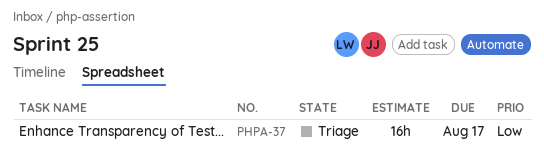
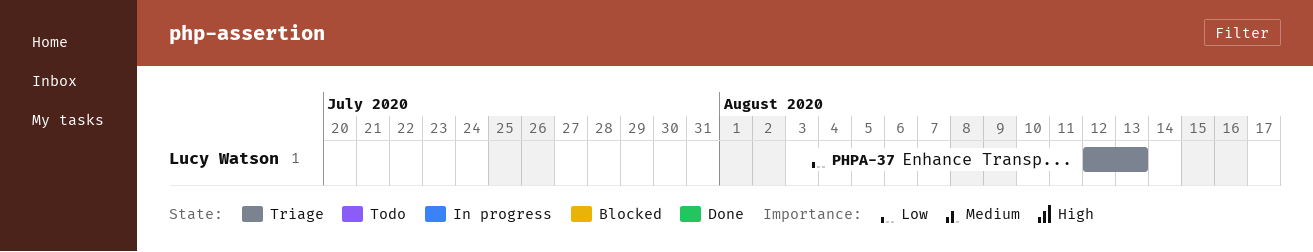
PHPA-37, due: Aug 17 -> Aug 13

